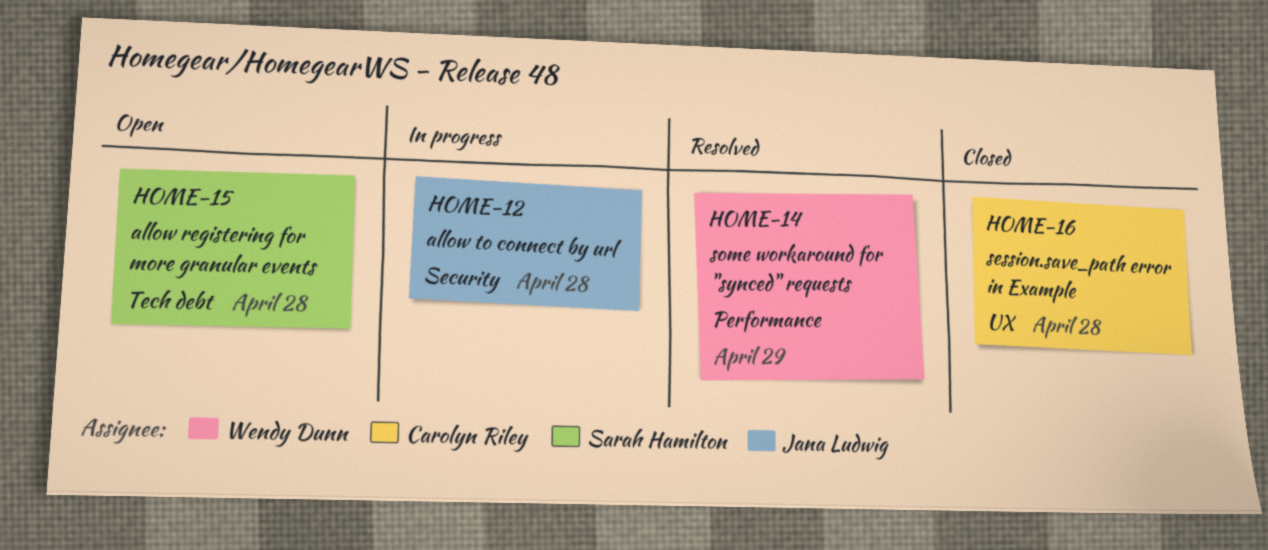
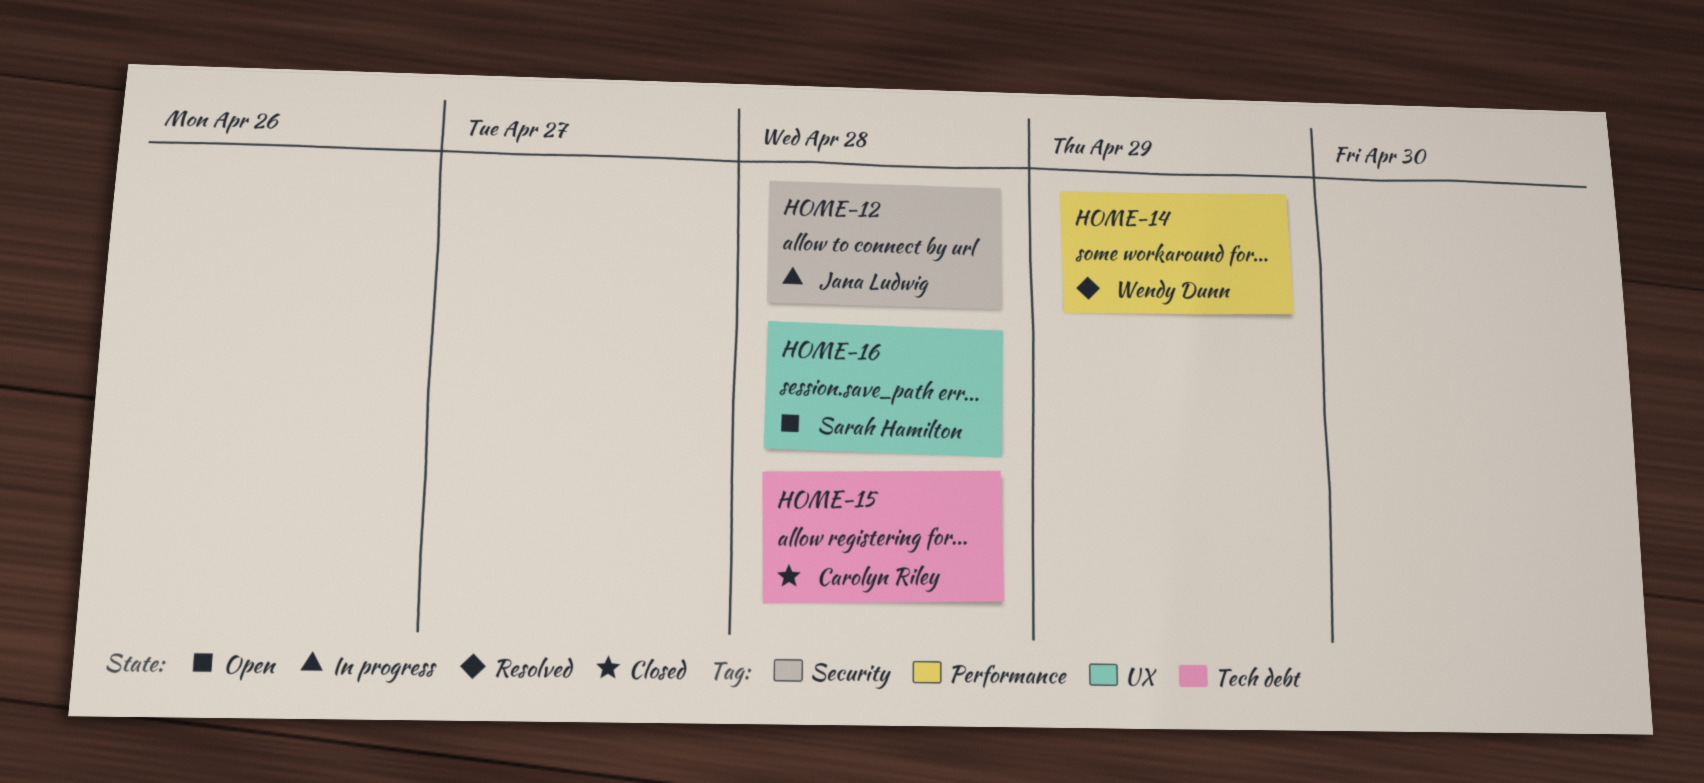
HOME-15, status: Open -> Closed
HOME-15, owner: Sarah Hamilton -> Carolyn Riley
HOME-16, status: Closed -> Open
HOME-16, owner: Carolyn Riley -> Sarah Hamilton

